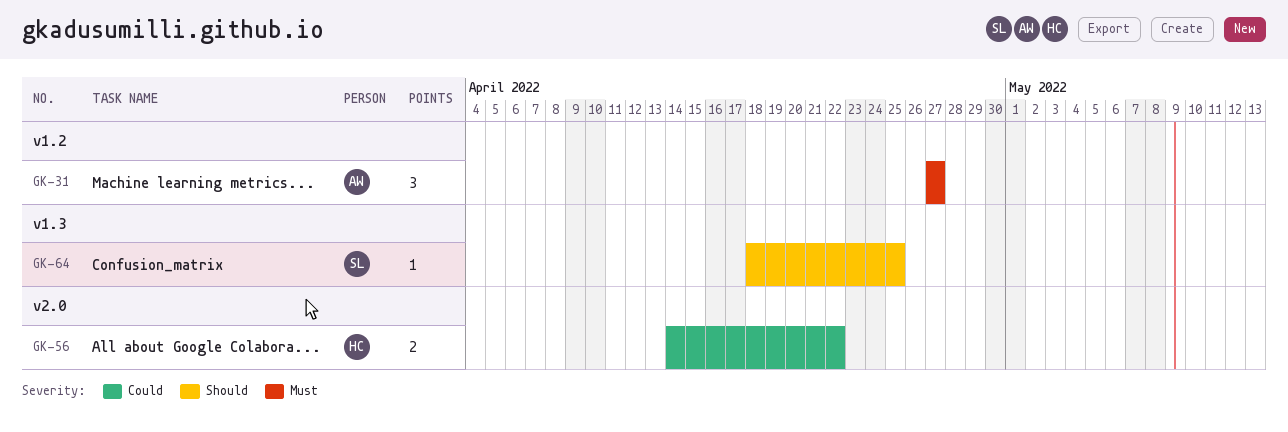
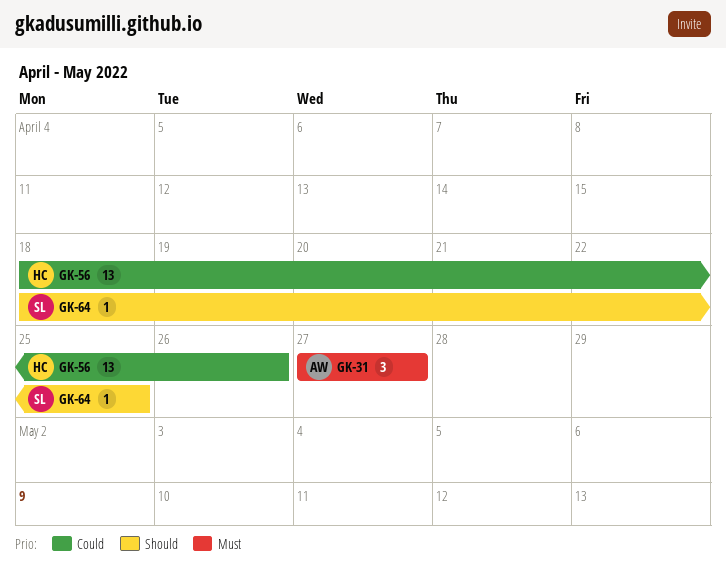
GK-56, estimate: 2 -> 13
GK-56, start: Apr 14 -> Apr 18
GK-56, due: Apr 22 -> Apr 26

